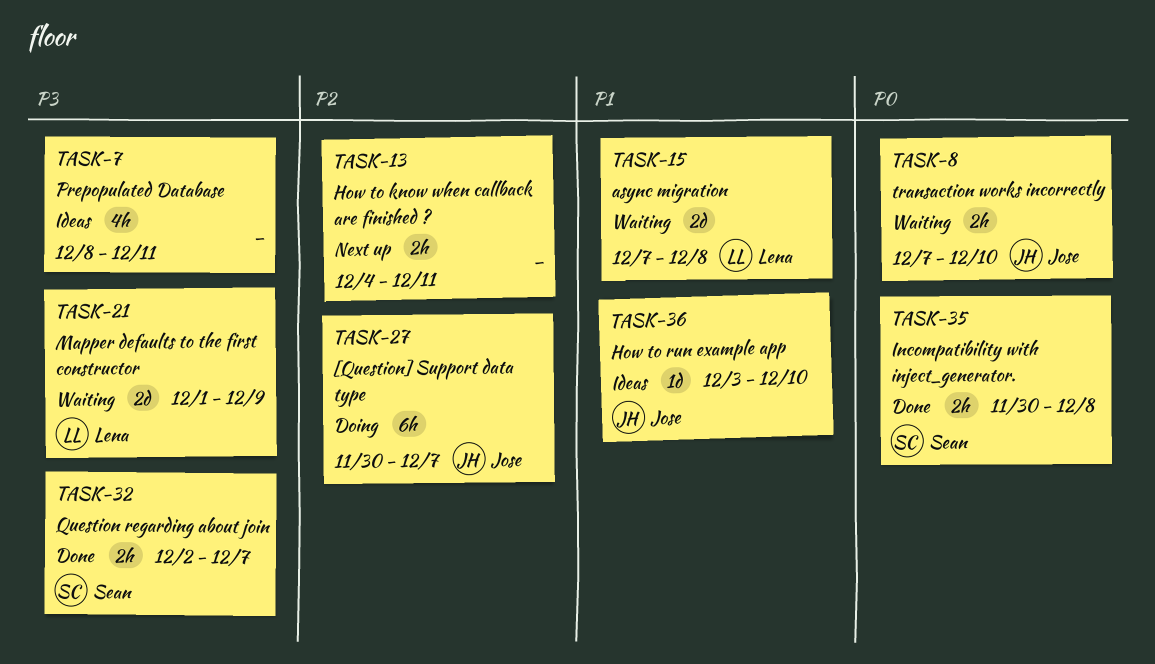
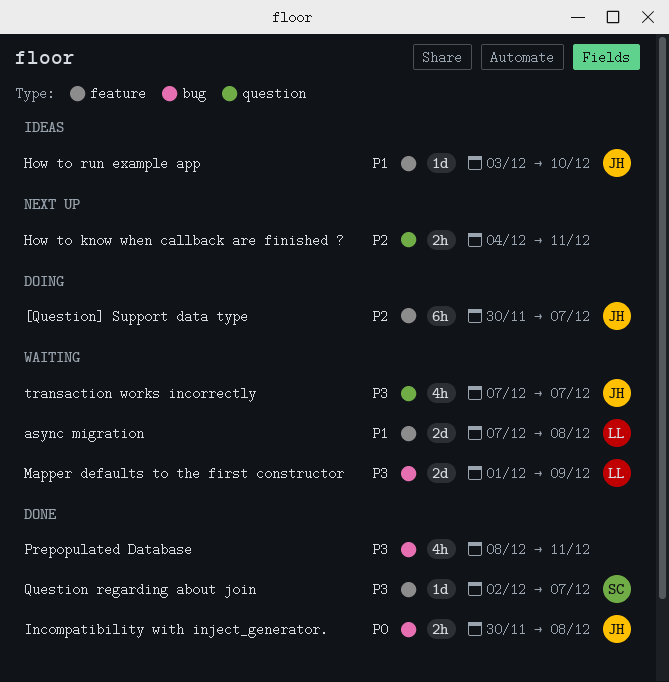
Incompatibility with inject_generator., owner: Sean -> Jose
Prepopulated Database, status: Ideas -> Done
Question regarding about join, estimate: 2h -> 1d
transaction works incorrectly, priority: P0 -> P3
transaction works incorrectly, estimate: 2h -> 4h
transaction works incorrectly, due: Dec 10 -> Dec 7

